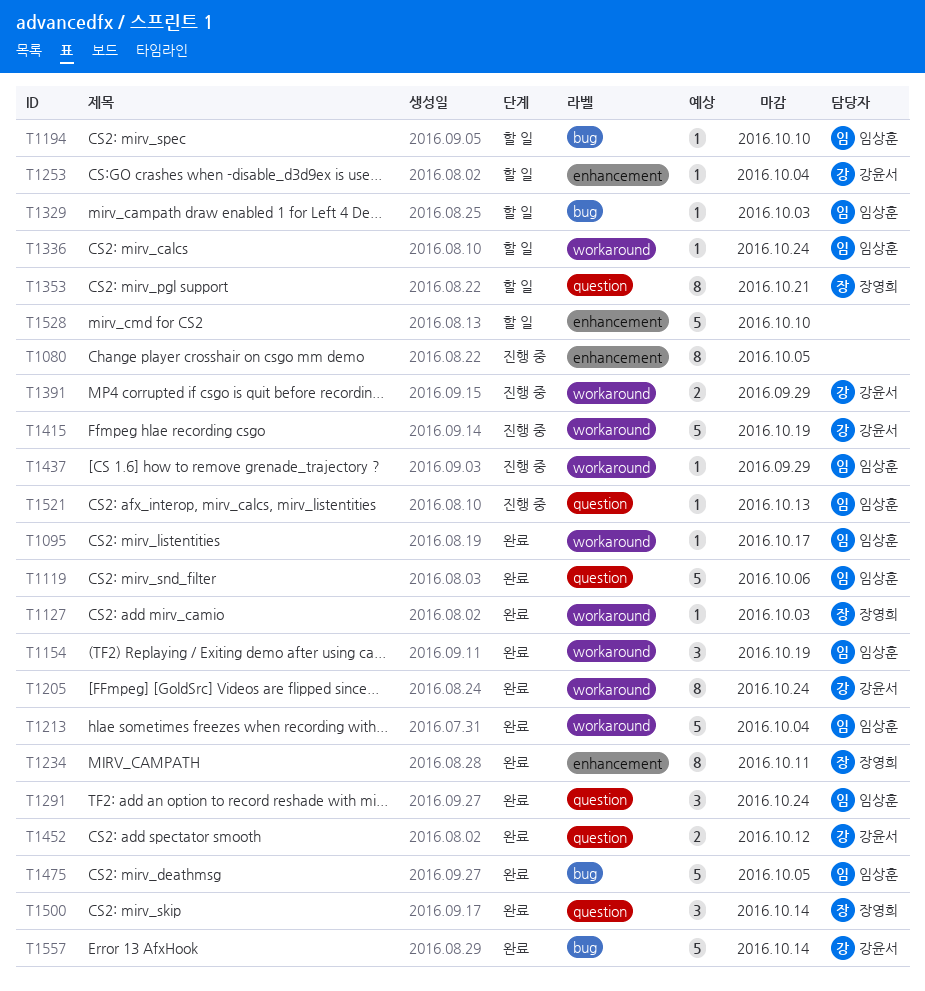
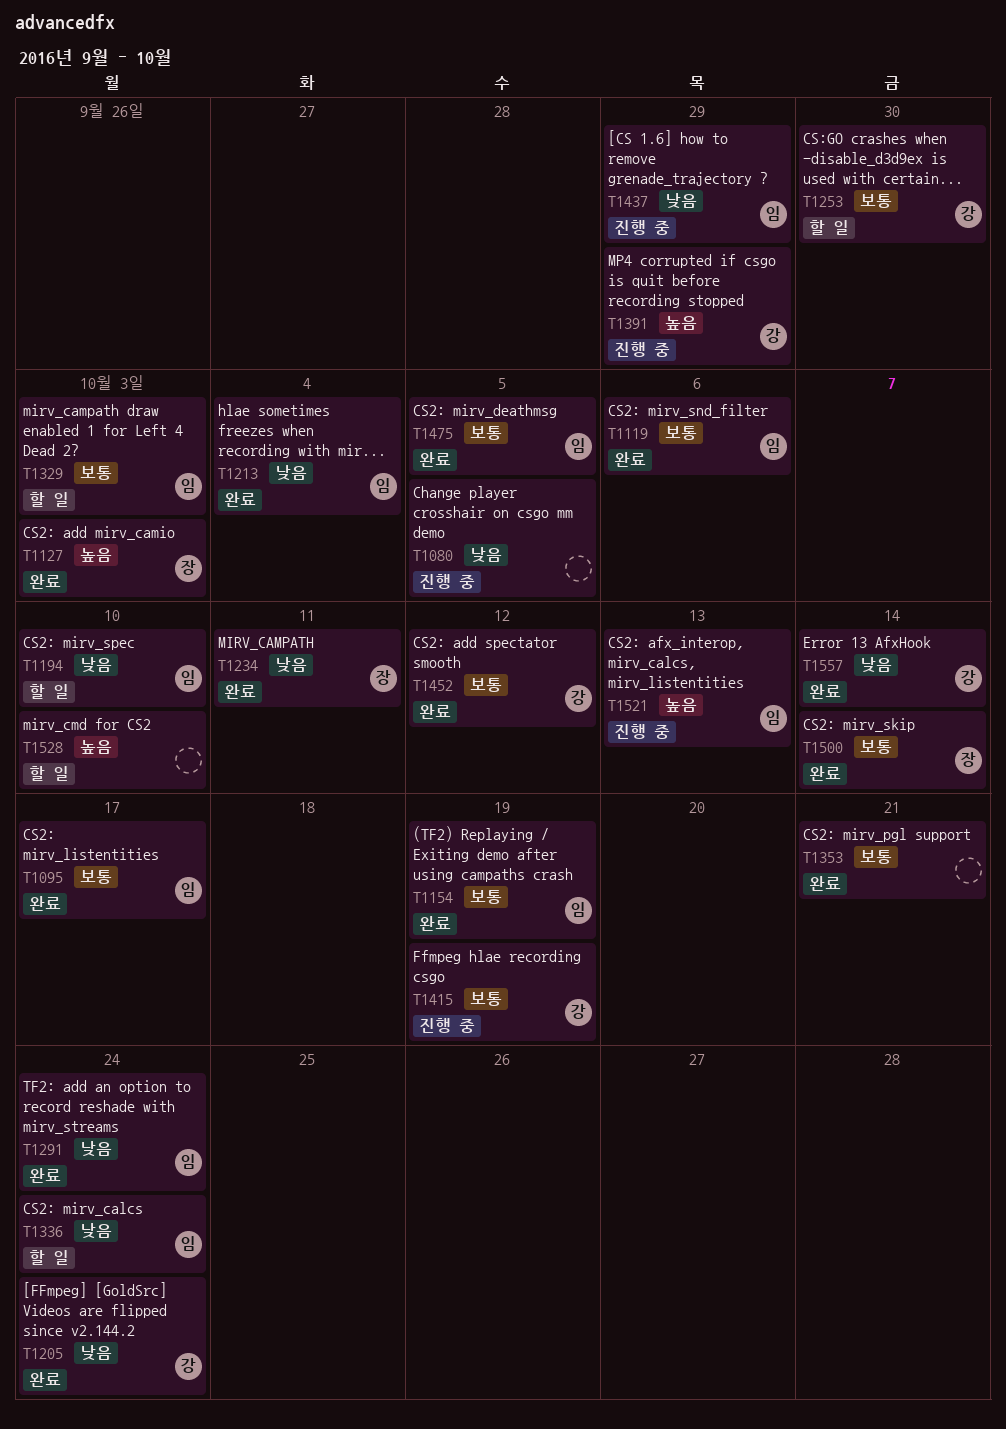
T1253, due: Oct 4 -> Sep 30
T1353, status: 할 일 -> 완료
T1353, owner: 장영희 -> none

